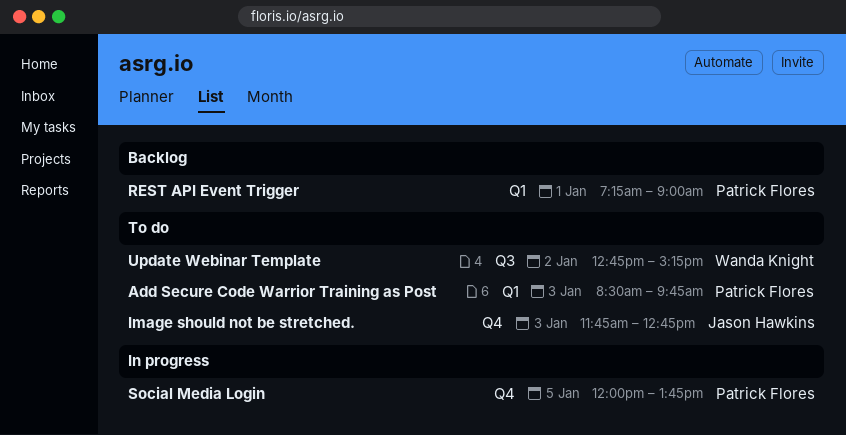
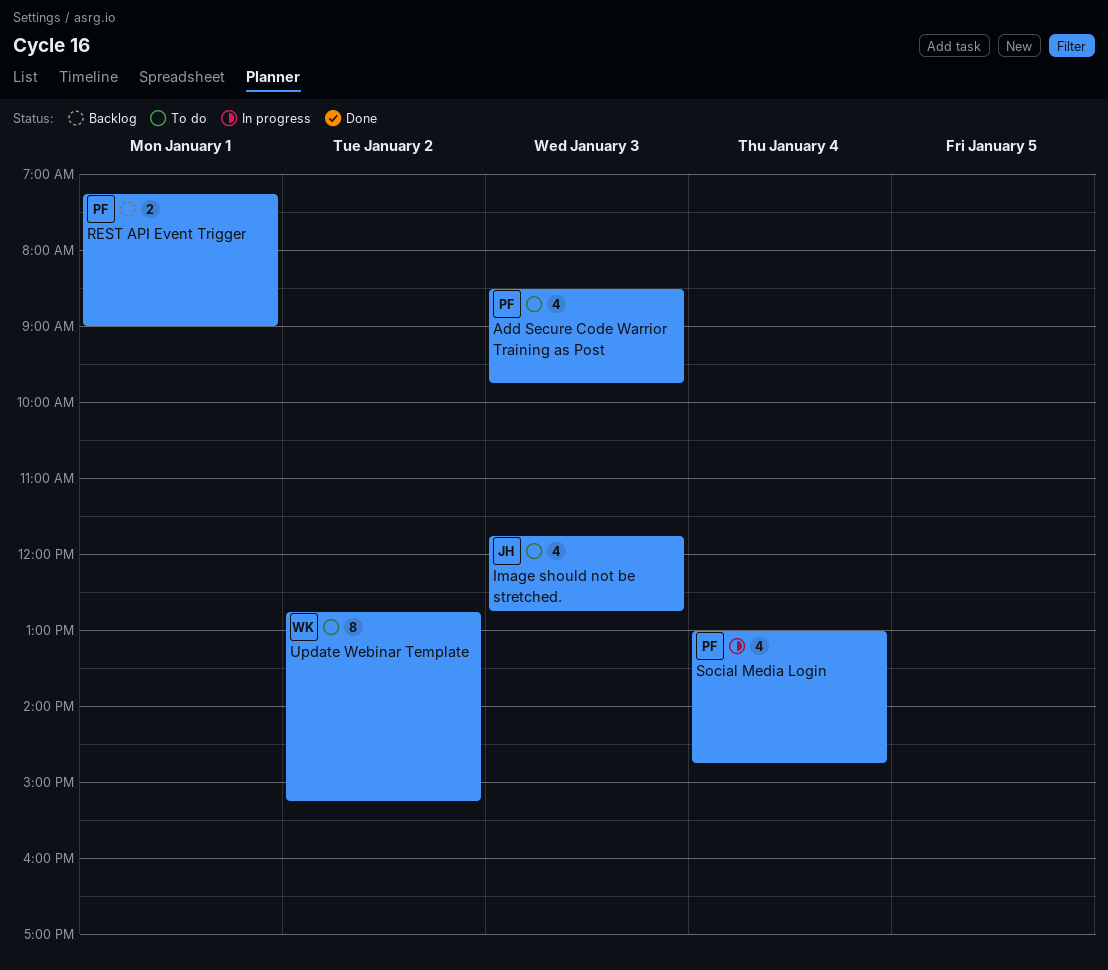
Social Media Login, day: Jan 5 -> Jan 4
Social Media Login, begins: 12:00 -> 13:00
Social Media Login, ends: 13:45 -> 14:45

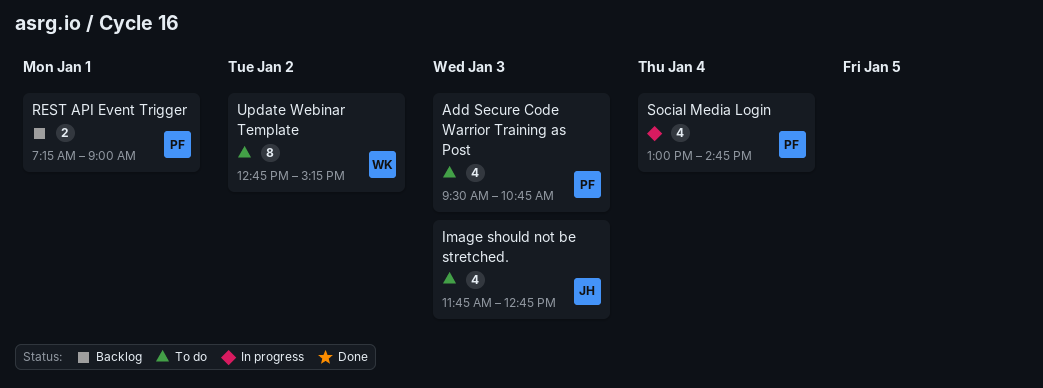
Add Secure Code Warrior Training as Post, begins: 08:30 -> 09:30
Add Secure Code Warrior Training as Post, ends: 09:45 -> 10:45

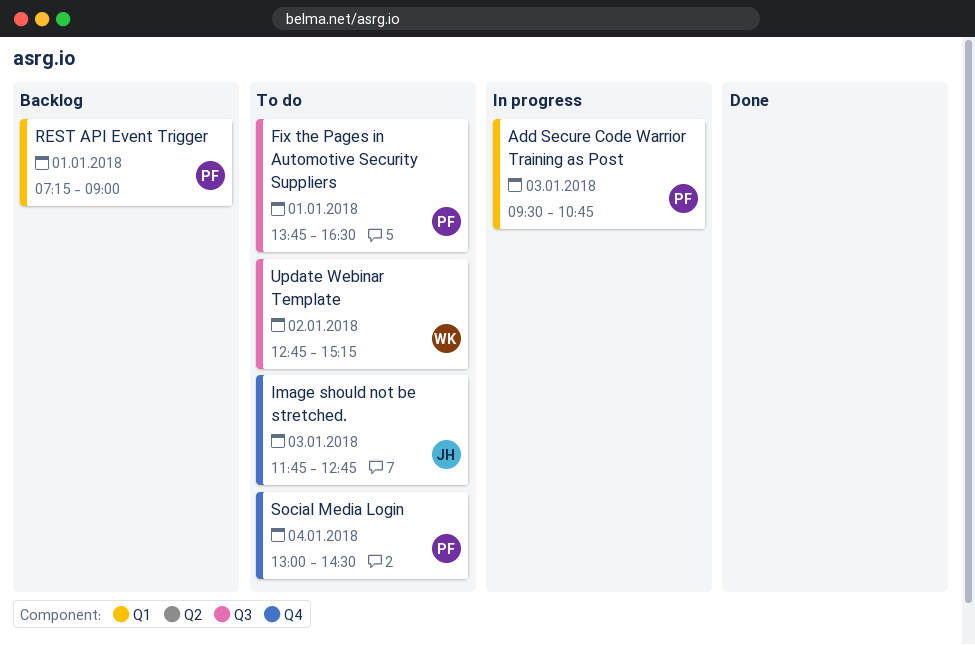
Add Secure Code Warrior Training as Post, status: To do -> In progress
Fix the Pages in Automotive Security Suppliers: none -> present
Social Media Login, status: In progress -> To do
Social Media Login, ends: 14:45 -> 14:30

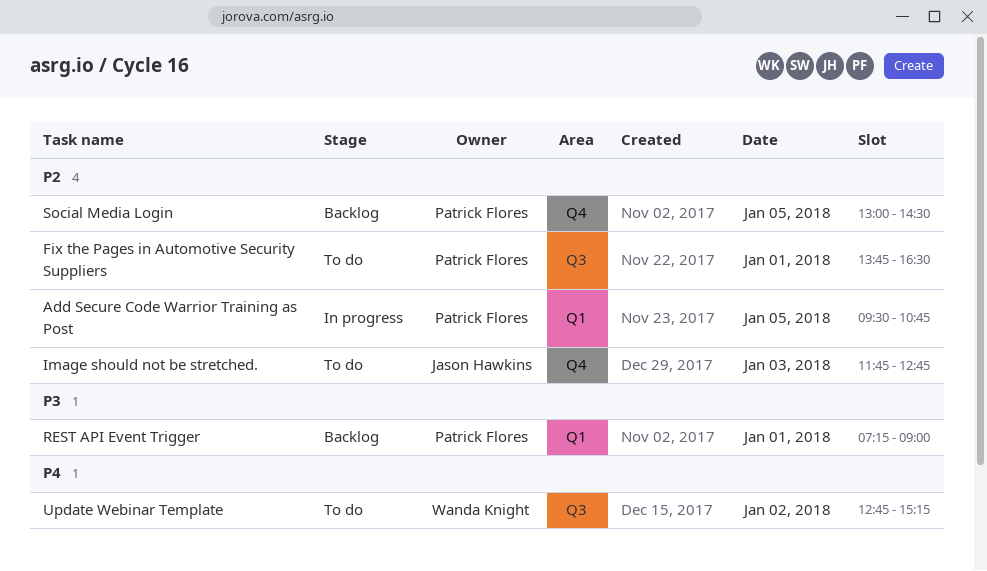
Add Secure Code Warrior Training as Post, day: Jan 3 -> Jan 5
Social Media Login, status: To do -> Backlog
Social Media Login, day: Jan 4 -> Jan 5

